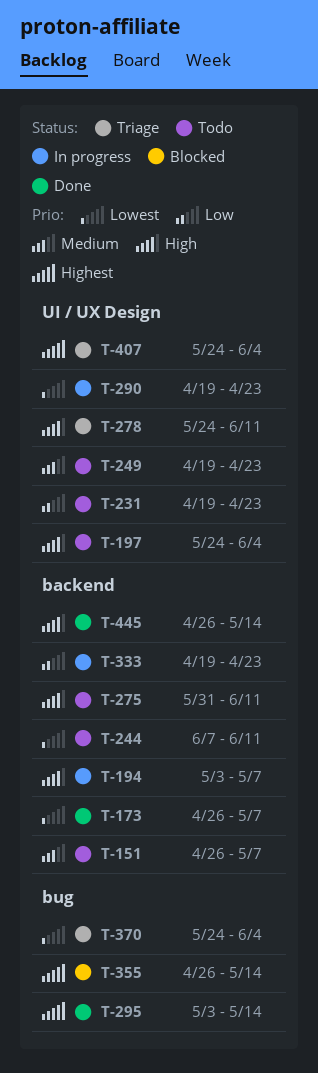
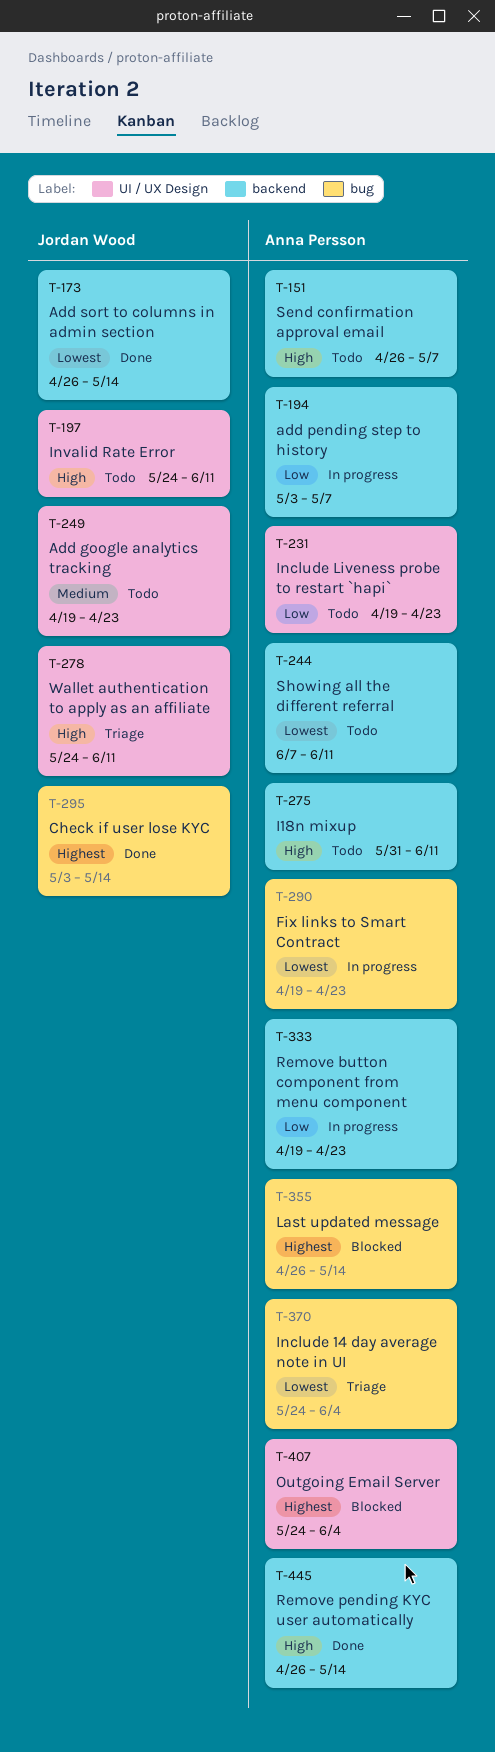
T-151, priority: Medium -> High
T-173, due: May 7 -> May 14
T-194, priority: High -> Low
T-197, due: Jun 4 -> Jun 11
T-290, label: UI / UX Design -> bug
T-407, status: Triage -> Blocked

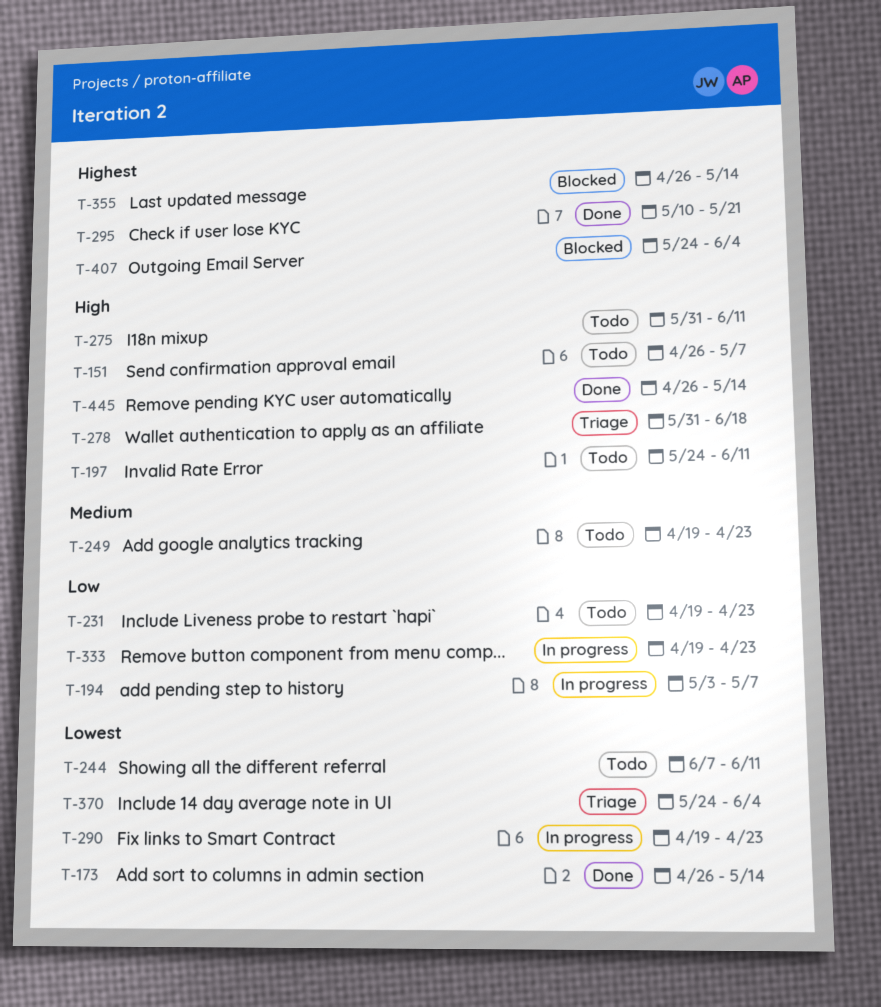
T-278, start: May 24 -> May 31
T-278, due: Jun 11 -> Jun 18
T-295, start: May 3 -> May 10
T-295, due: May 14 -> May 21

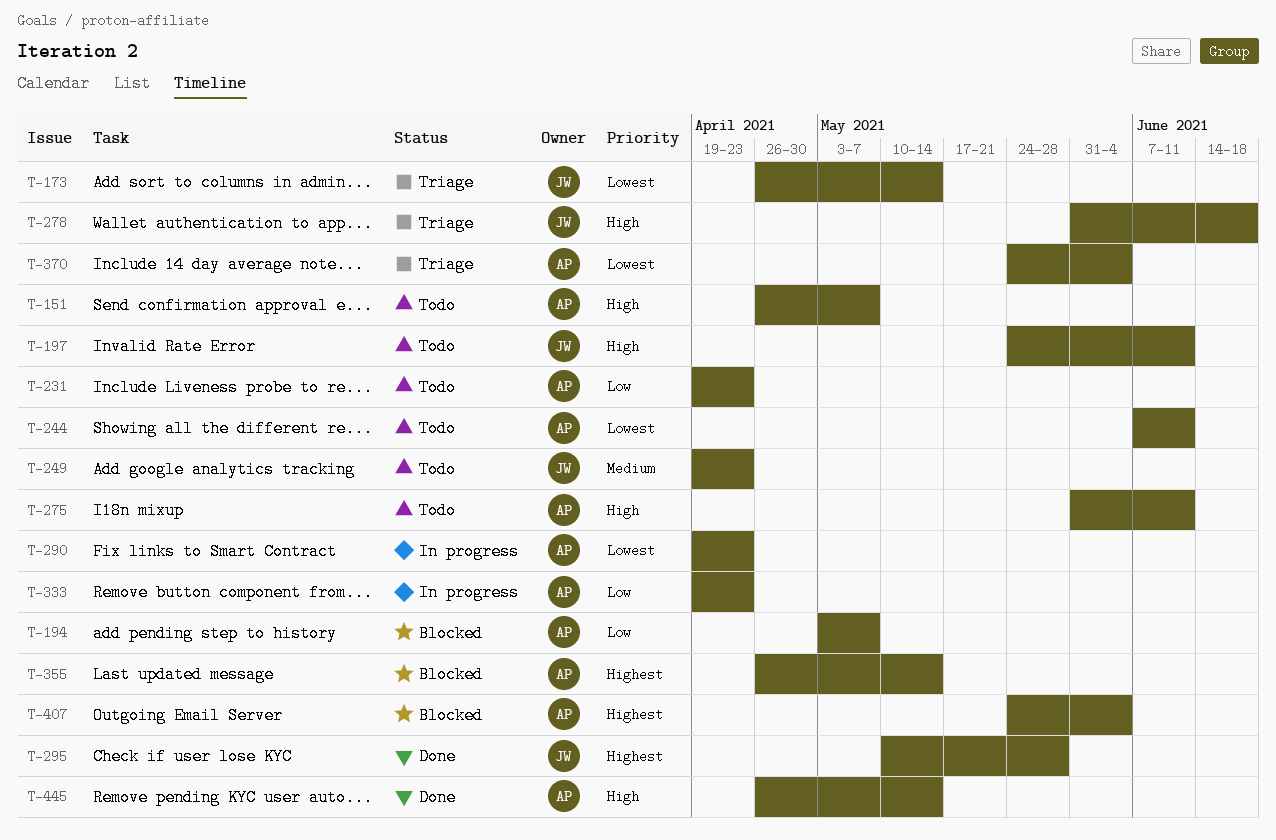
T-173, status: Done -> Triage
T-194, status: In progress -> Blocked
T-295, due: May 21 -> May 28

